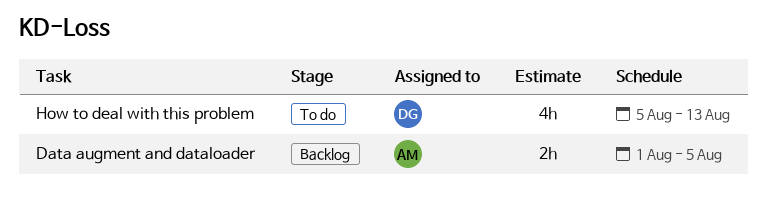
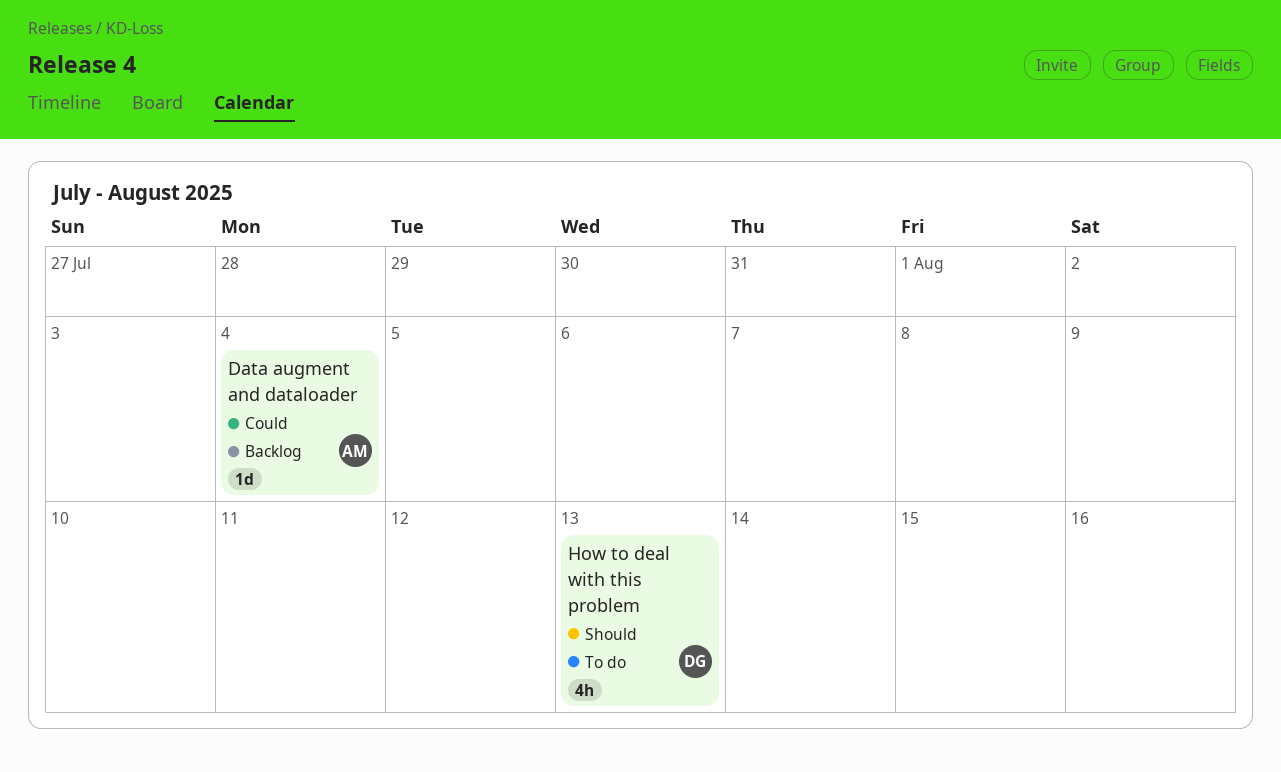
Data augment and dataloader, estimate: 2h -> 1d
Data augment and dataloader, due: Aug 5 -> Aug 4

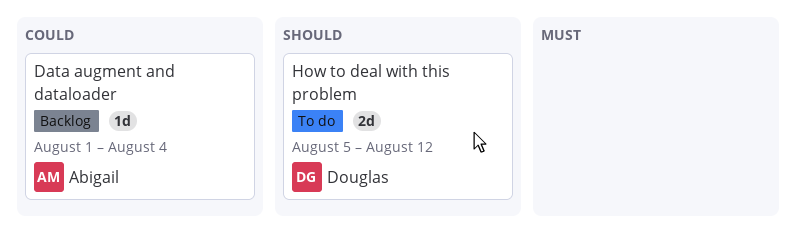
How to deal with this problem, estimate: 4h -> 2d
How to deal with this problem, due: Aug 13 -> Aug 12

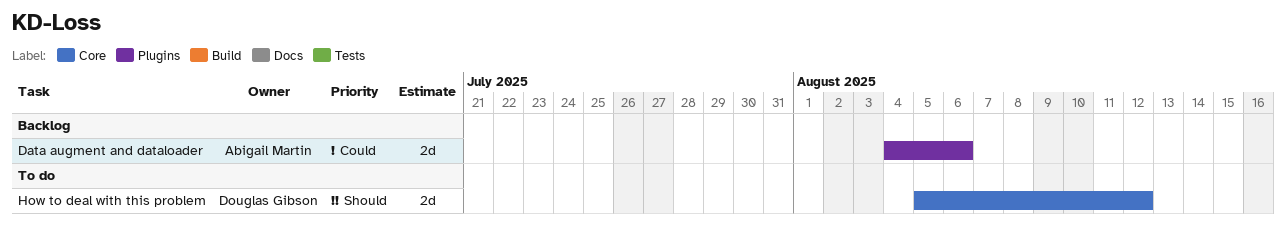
Data augment and dataloader, estimate: 1d -> 2d
Data augment and dataloader, start: Aug 1 -> Aug 4
Data augment and dataloader, due: Aug 4 -> Aug 6

